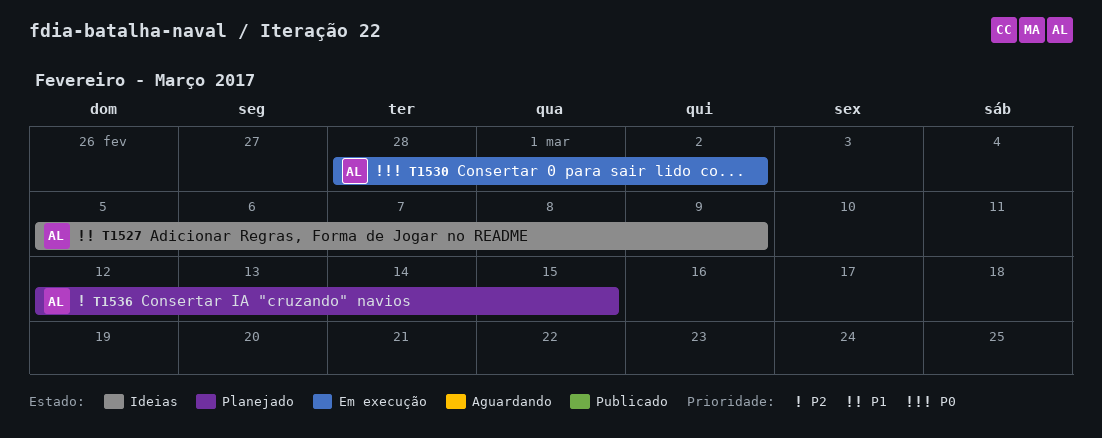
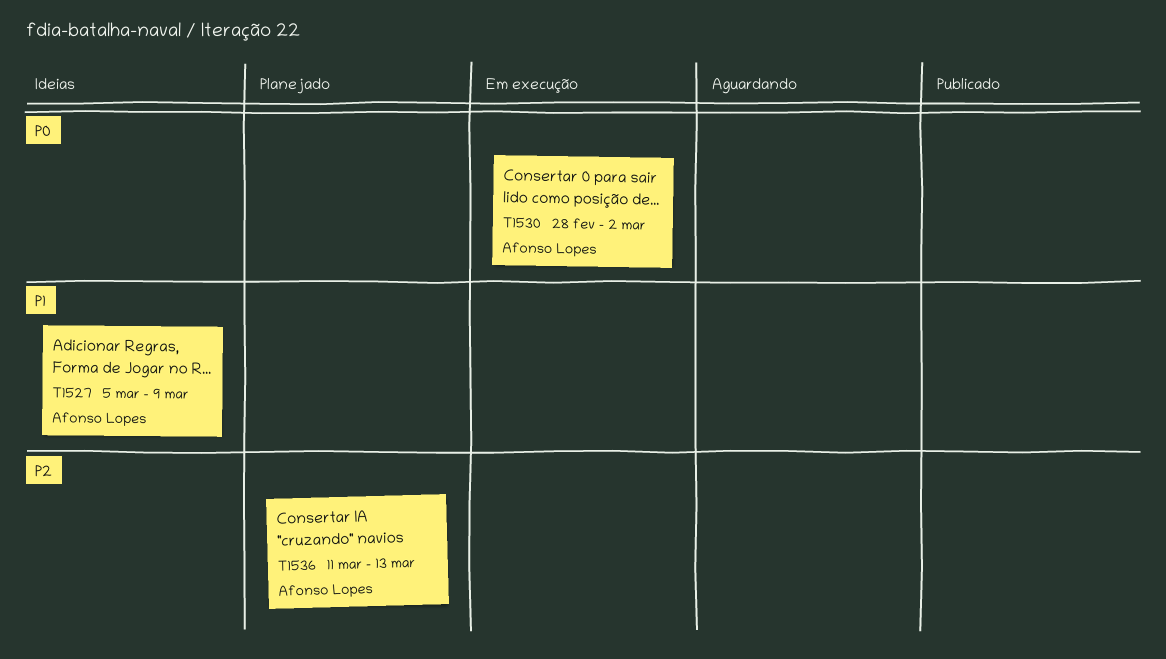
T1536, start: Mar 12 -> Mar 11
T1536, due: Mar 15 -> Mar 13

